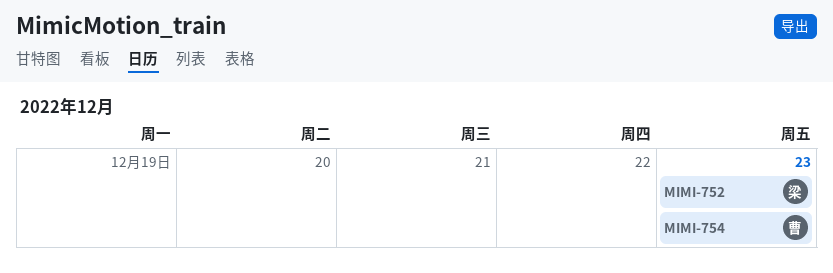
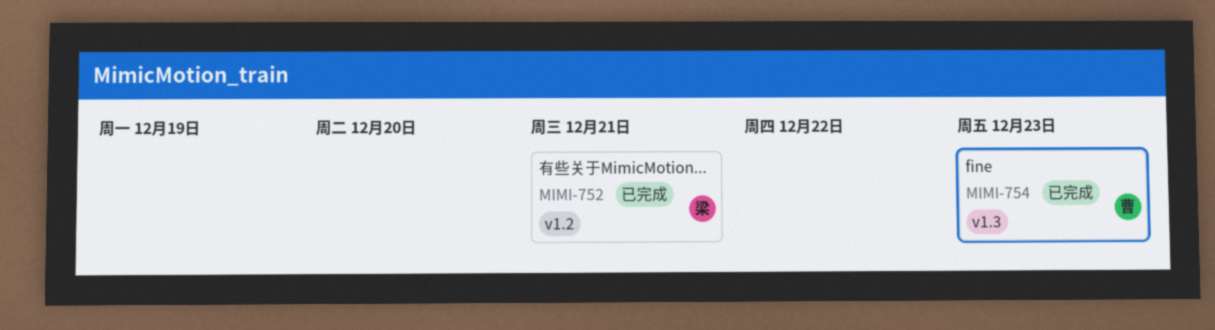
MIMI-752, due: Dec 23 -> Dec 21

